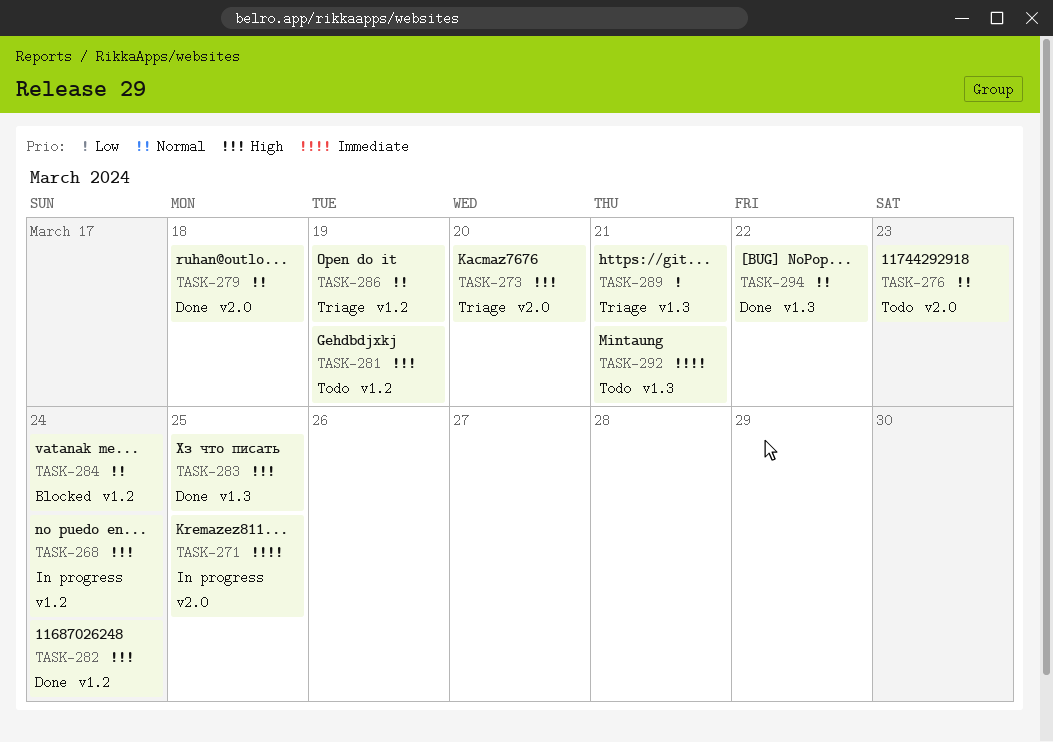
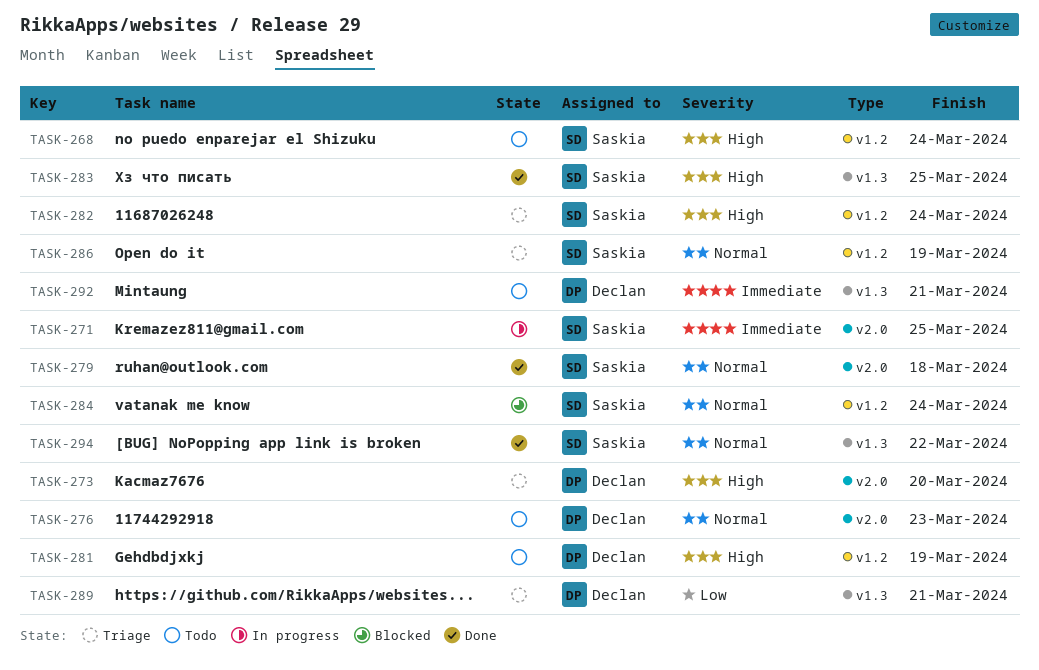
TASK-268, status: In progress -> Todo
TASK-282, status: Done -> Triage

